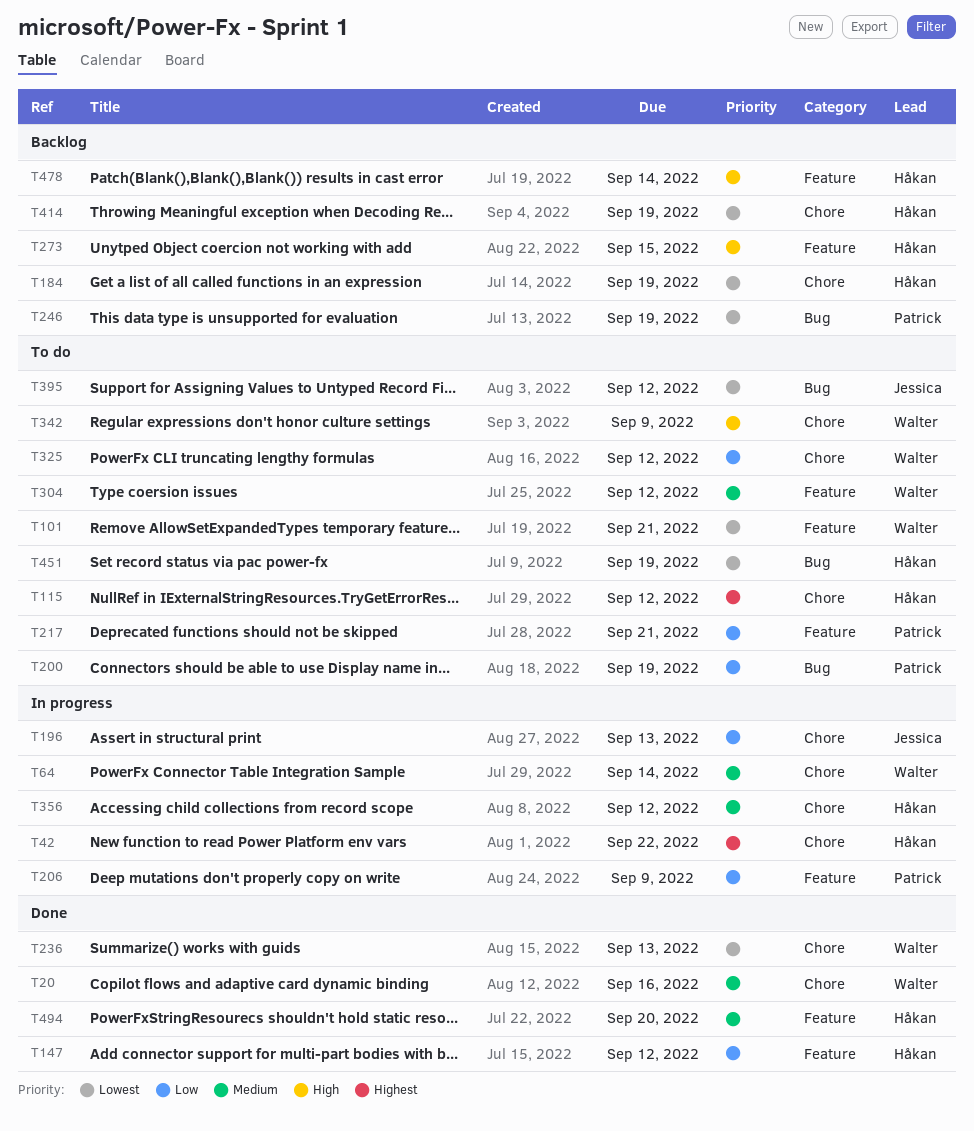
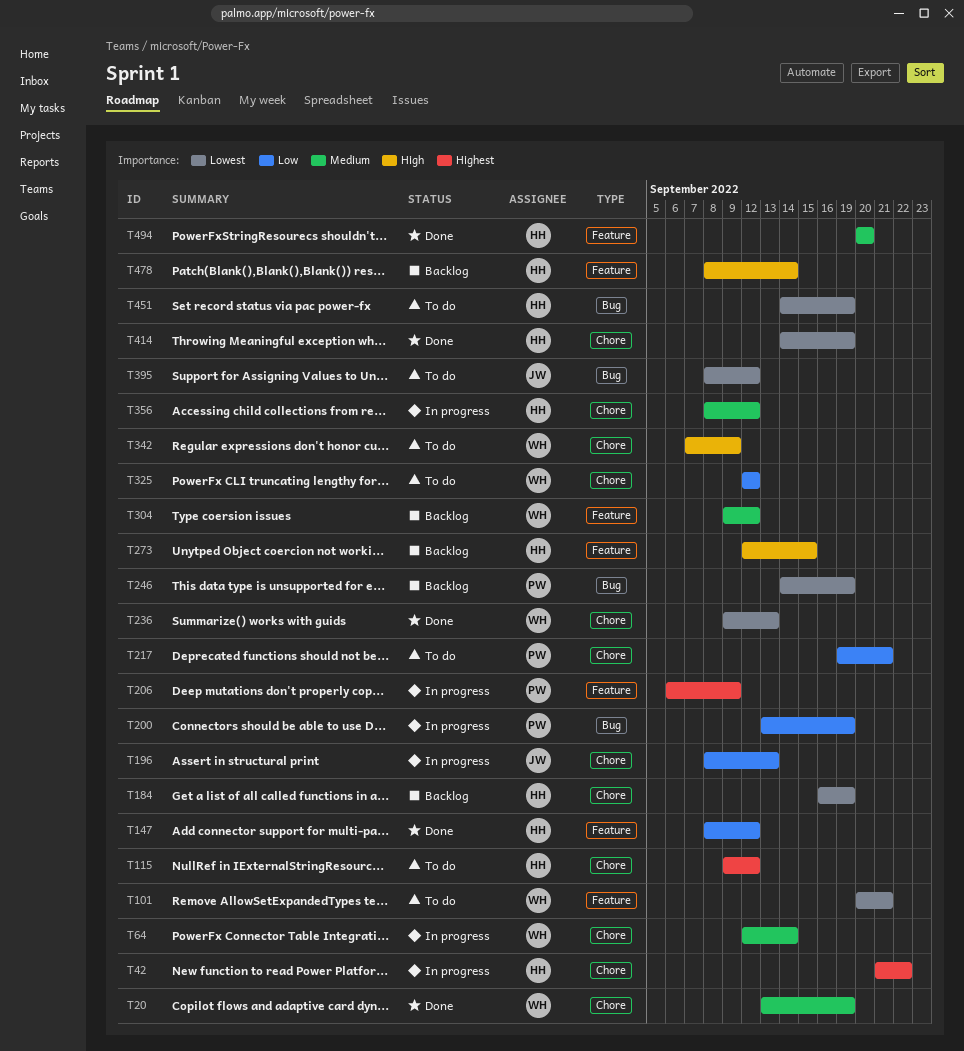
T20, due: Sep 16 -> Sep 19
T200, status: To do -> In progress
T206, priority: Low -> Highest
T217, label: Feature -> Chore
T304, status: To do -> Backlog
T414, status: Backlog -> Done

